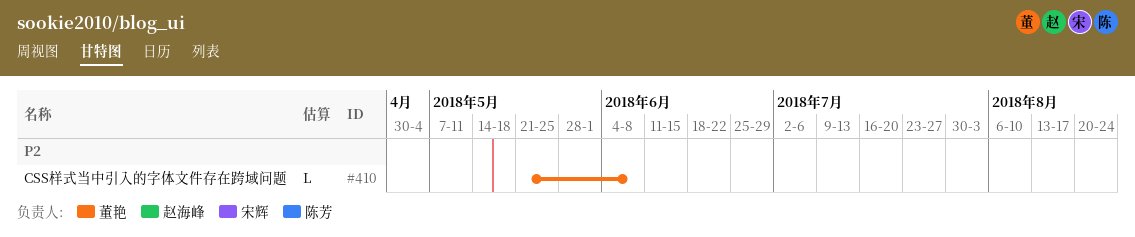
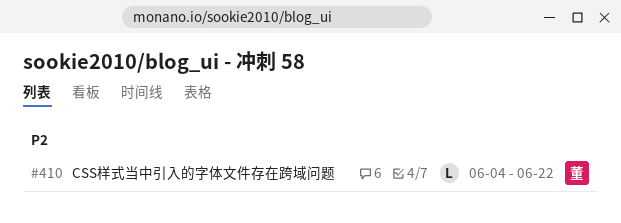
#410, start: May 21 -> Jun 4
#410, due: Jun 8 -> Jun 22

